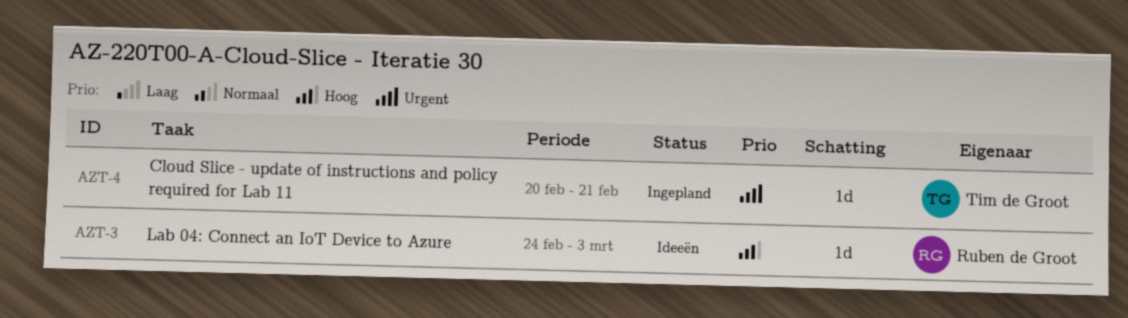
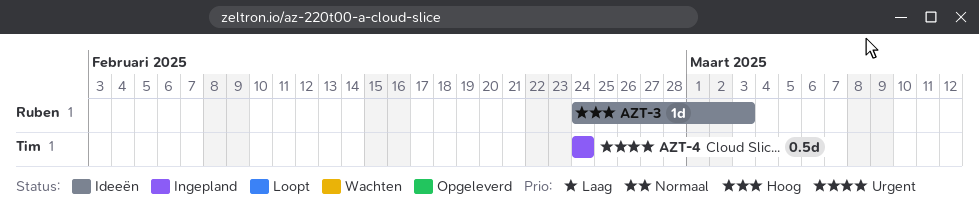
AZT-4, estimate: 1d -> 0.5d
AZT-4, start: Feb 20 -> Feb 24
AZT-4, due: Feb 21 -> Feb 24

